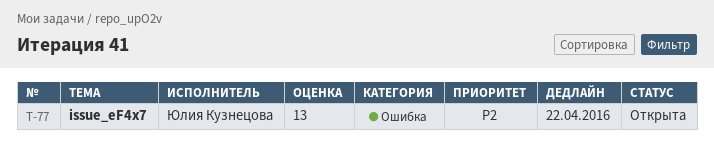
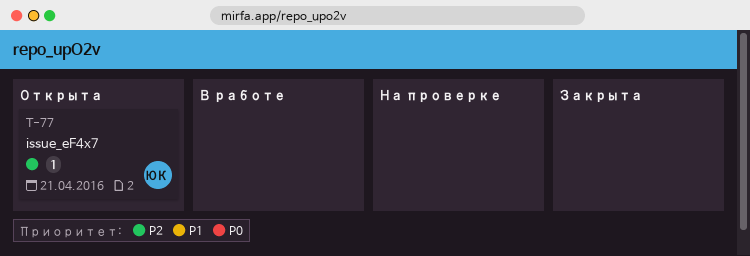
T-77, estimate: 13 -> 1
T-77, due: Apr 22 -> Apr 21

